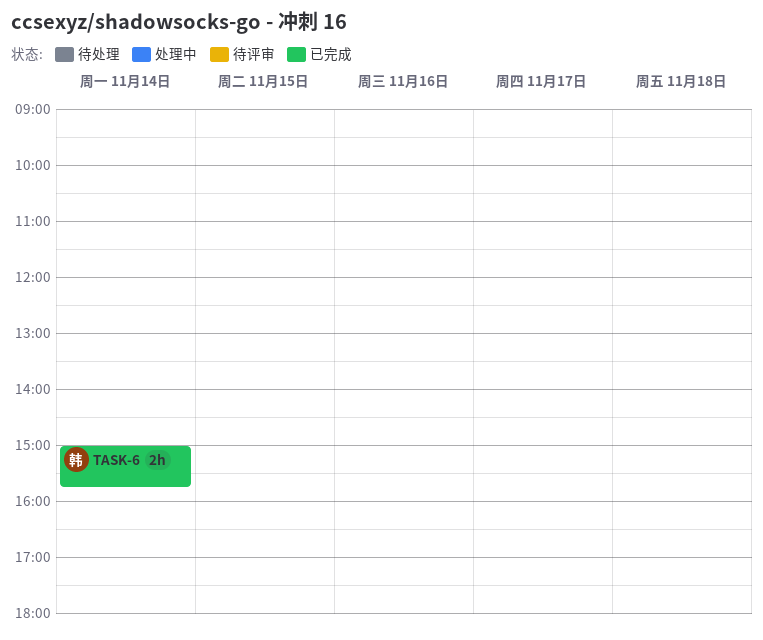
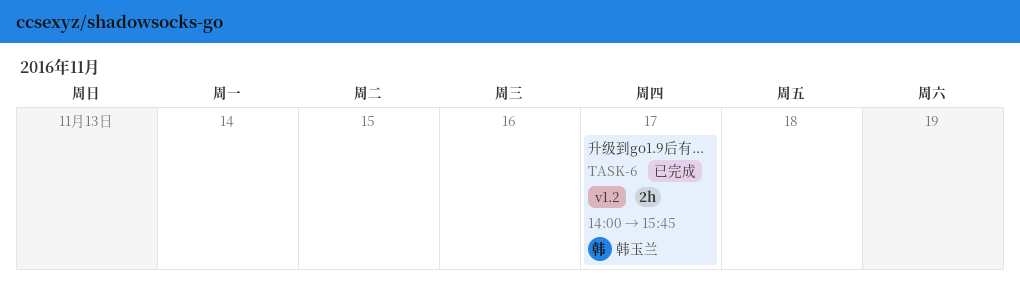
TASK-6, day: Nov 14 -> Nov 17
TASK-6, begins: 15:00 -> 14:00

